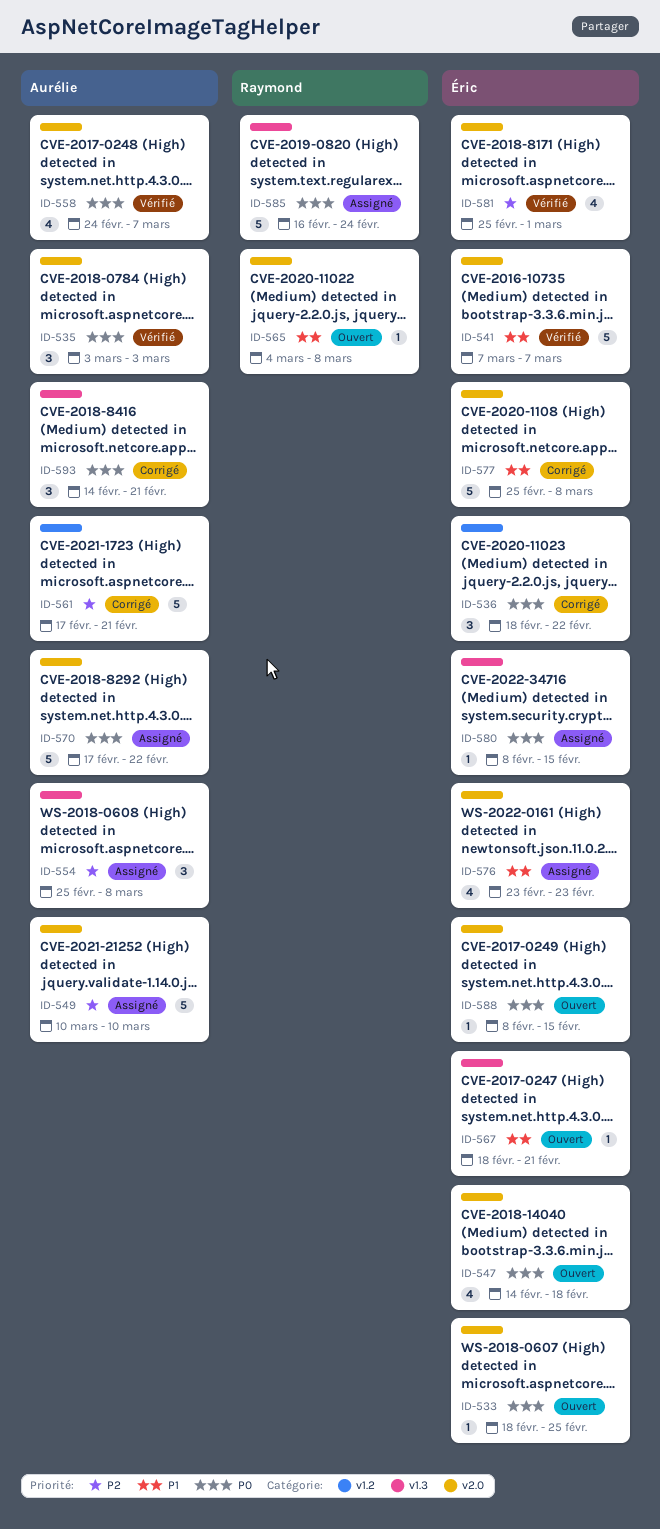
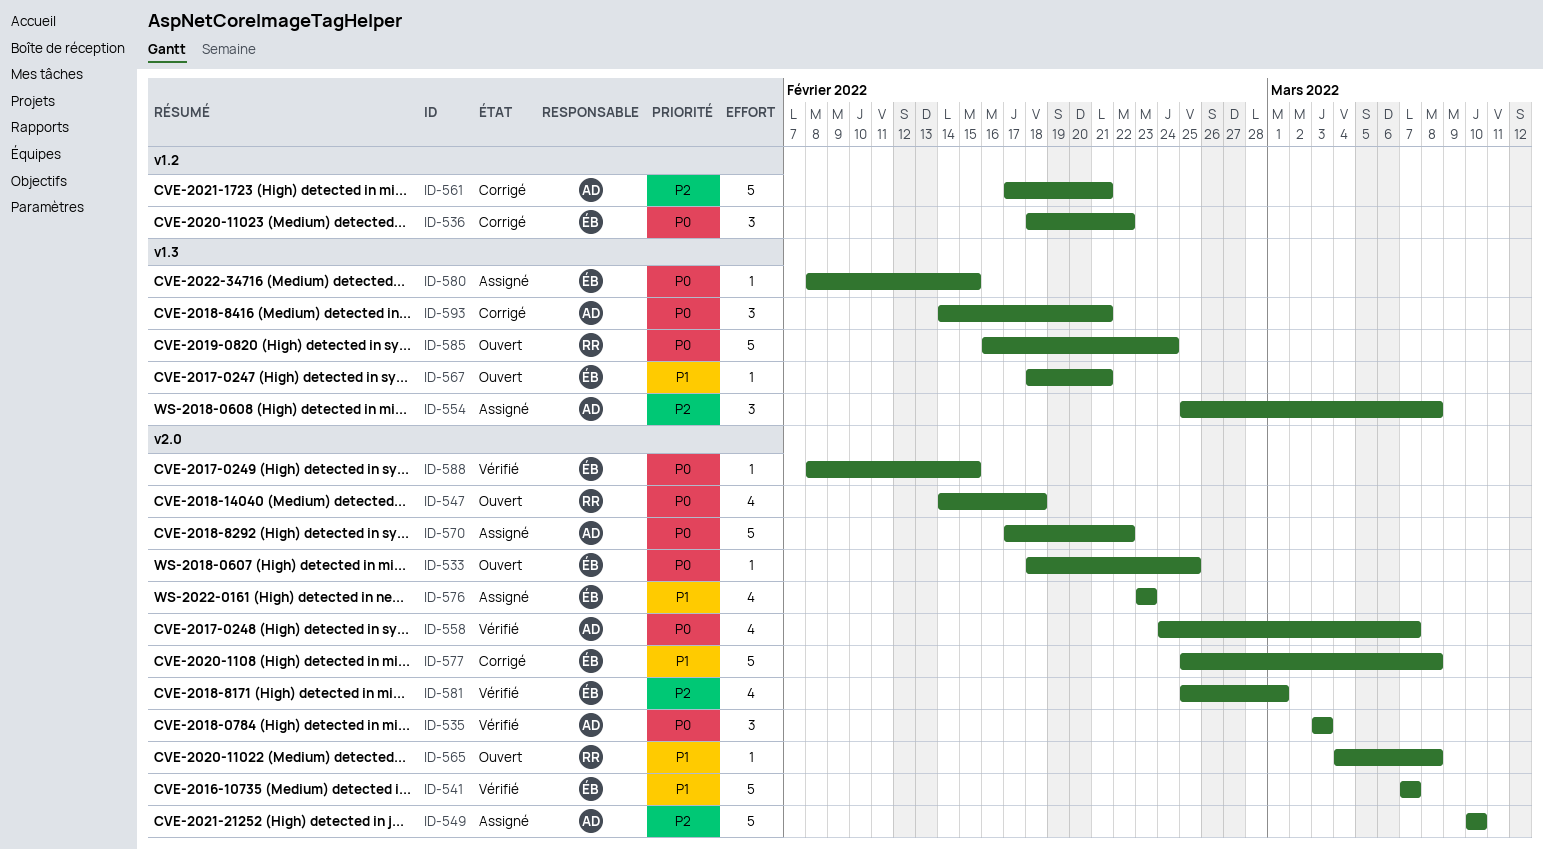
ID-547, owner: Éric -> Raymond
ID-585, status: Assigné -> Ouvert
ID-588, status: Ouvert -> Vérifié

